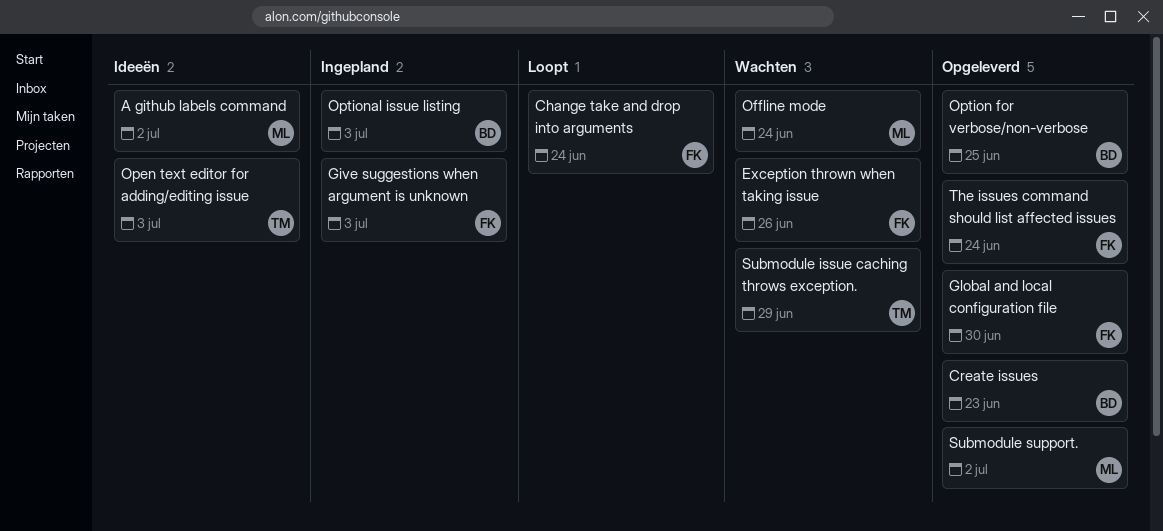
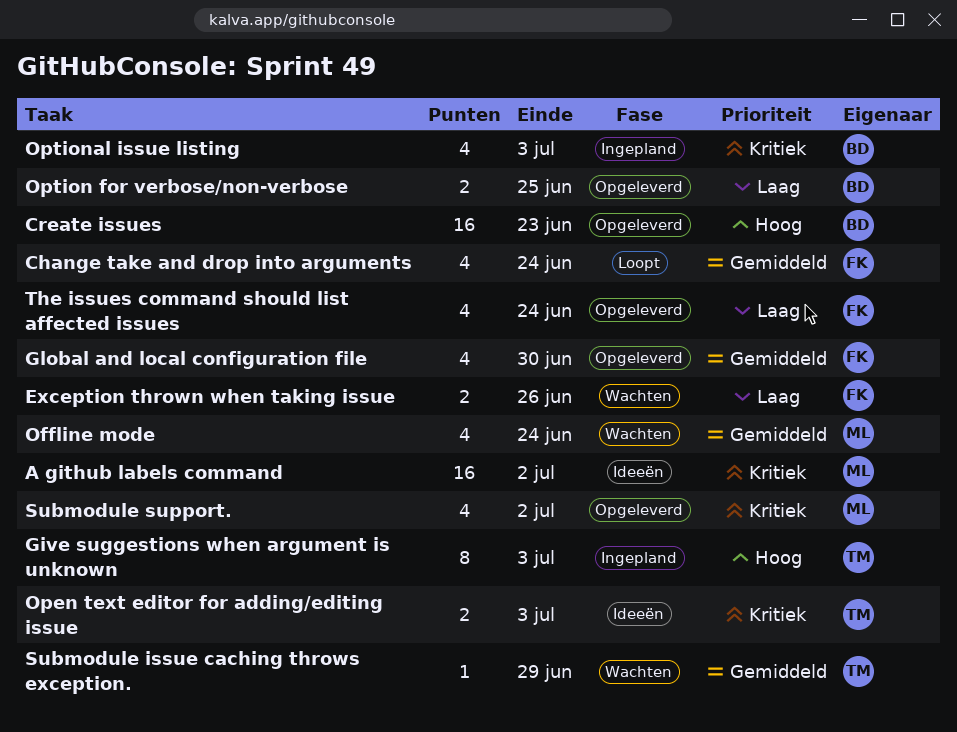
Give suggestions when argument is unknown, owner: FK -> TM

